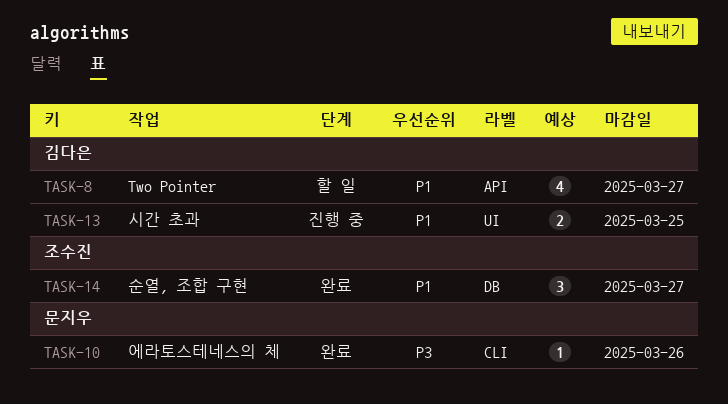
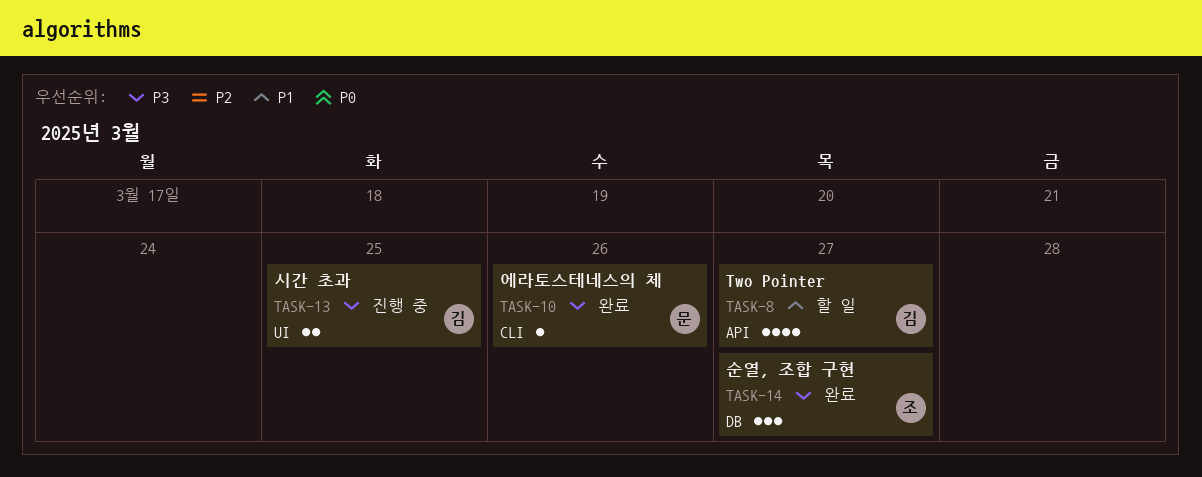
TASK-13, priority: P1 -> P3
TASK-14, priority: P1 -> P3

